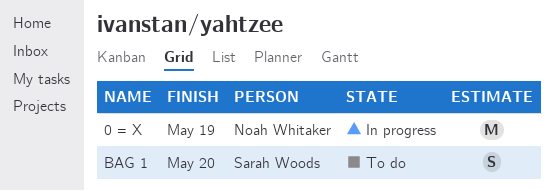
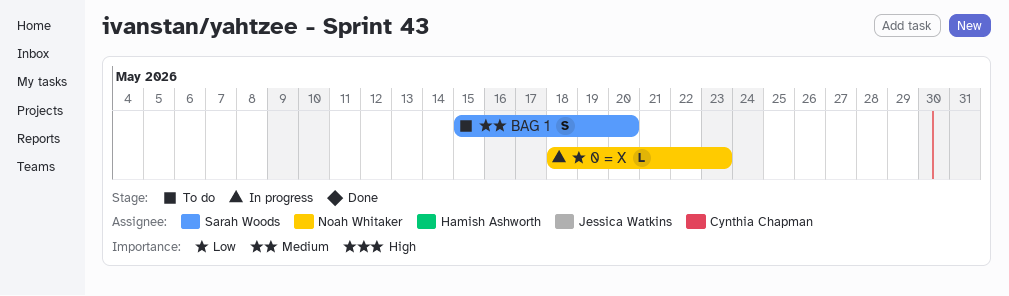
0 = X, estimate: M -> L
0 = X, due: May 19 -> May 23

